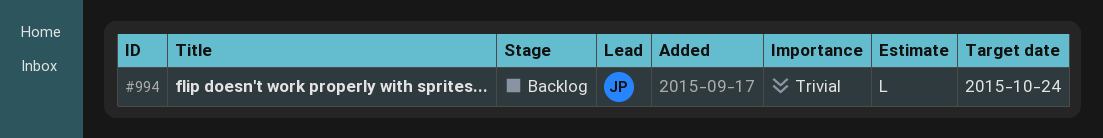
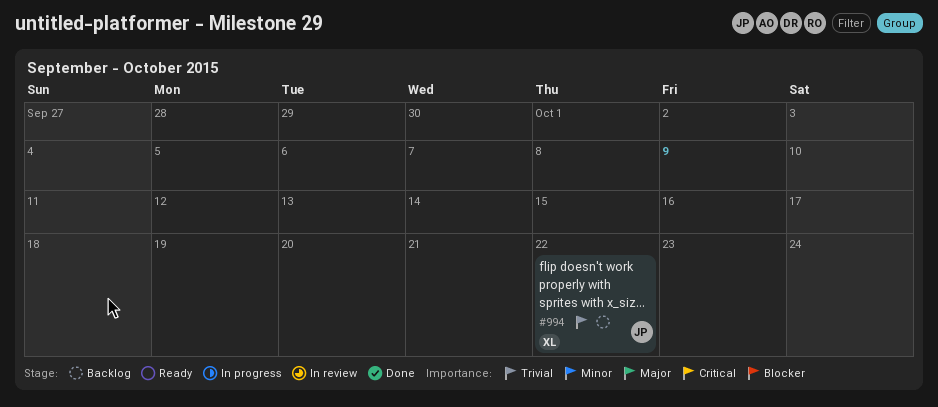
#994, estimate: L -> XL
#994, due: Oct 24 -> Oct 22

